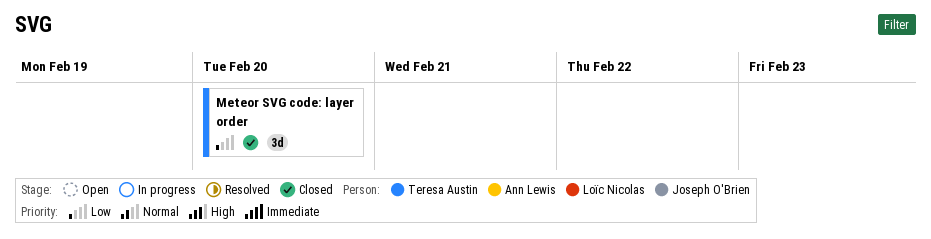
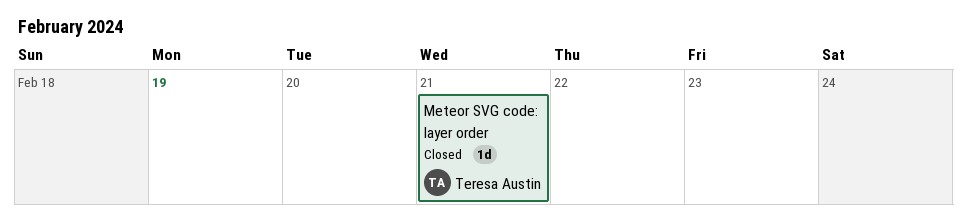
Meteor SVG code: layer order, estimate: 3d -> 1d
Meteor SVG code: layer order, due: Feb 20 -> Feb 21

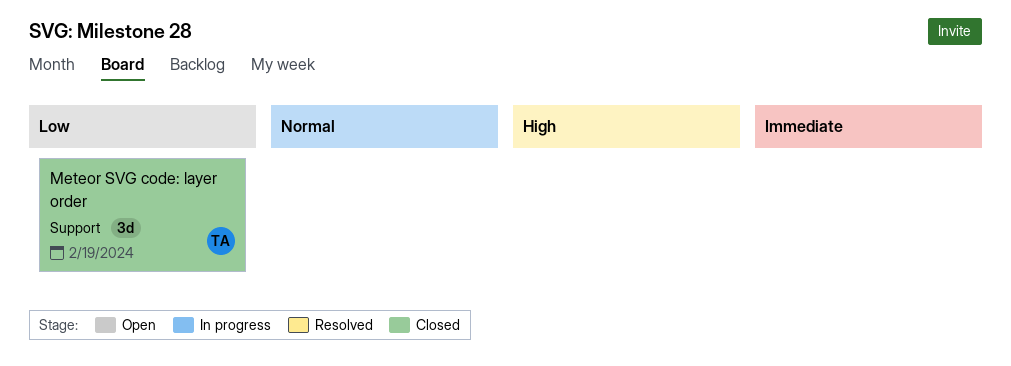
Meteor SVG code: layer order, estimate: 1d -> 3d
Meteor SVG code: layer order, due: Feb 21 -> Feb 19

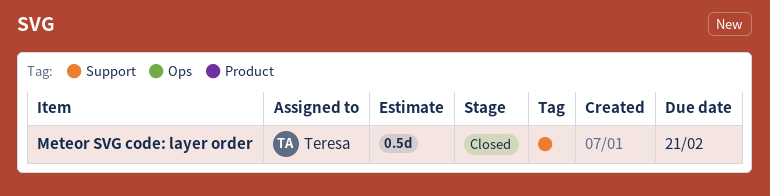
Meteor SVG code: layer order, estimate: 3d -> 0.5d
Meteor SVG code: layer order, due: Feb 19 -> Feb 21

